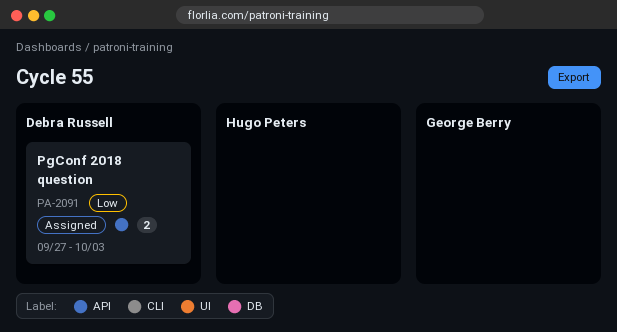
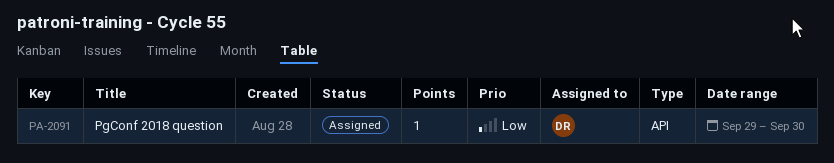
PA-2091, estimate: 2 -> 1
PA-2091, start: Sep 27 -> Sep 29
PA-2091, due: Oct 3 -> Sep 30

